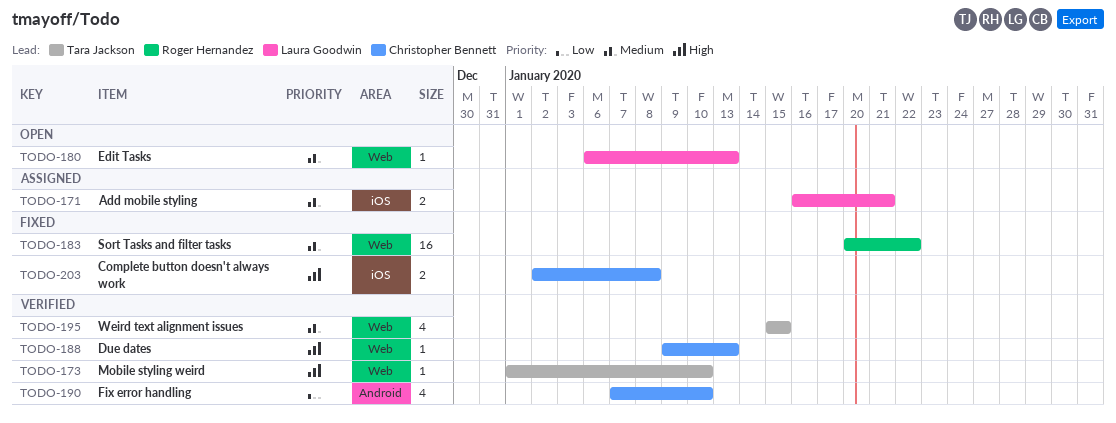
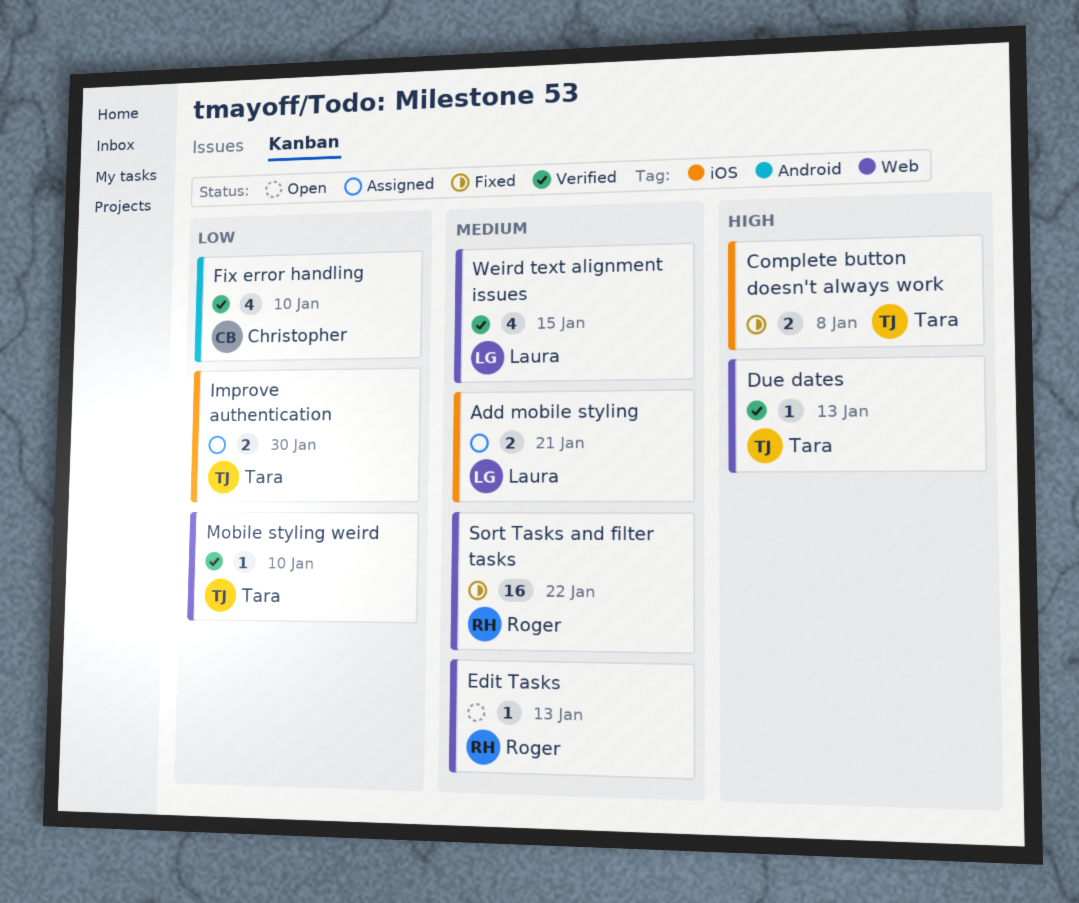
Complete button doesn't always work, owner: Christopher Bennett -> Tara Jackson
Due dates, owner: Christopher Bennett -> Tara Jackson
Edit Tasks, owner: Laura Goodwin -> Roger Hernandez
Improve authentication: none -> present
Mobile styling weird, priority: High -> Low
Weird text alignment issues, owner: Tara Jackson -> Laura Goodwin

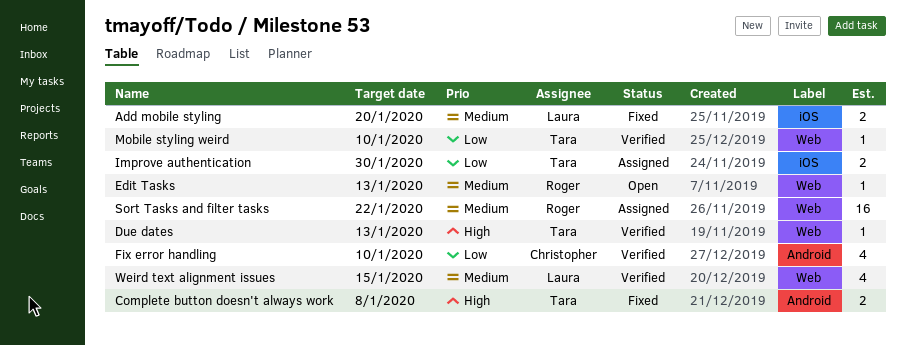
Add mobile styling, status: Assigned -> Fixed
Add mobile styling, due: Jan 21 -> Jan 20
Complete button doesn't always work, label: iOS -> Android
Sort Tasks and filter tasks, status: Fixed -> Assigned

